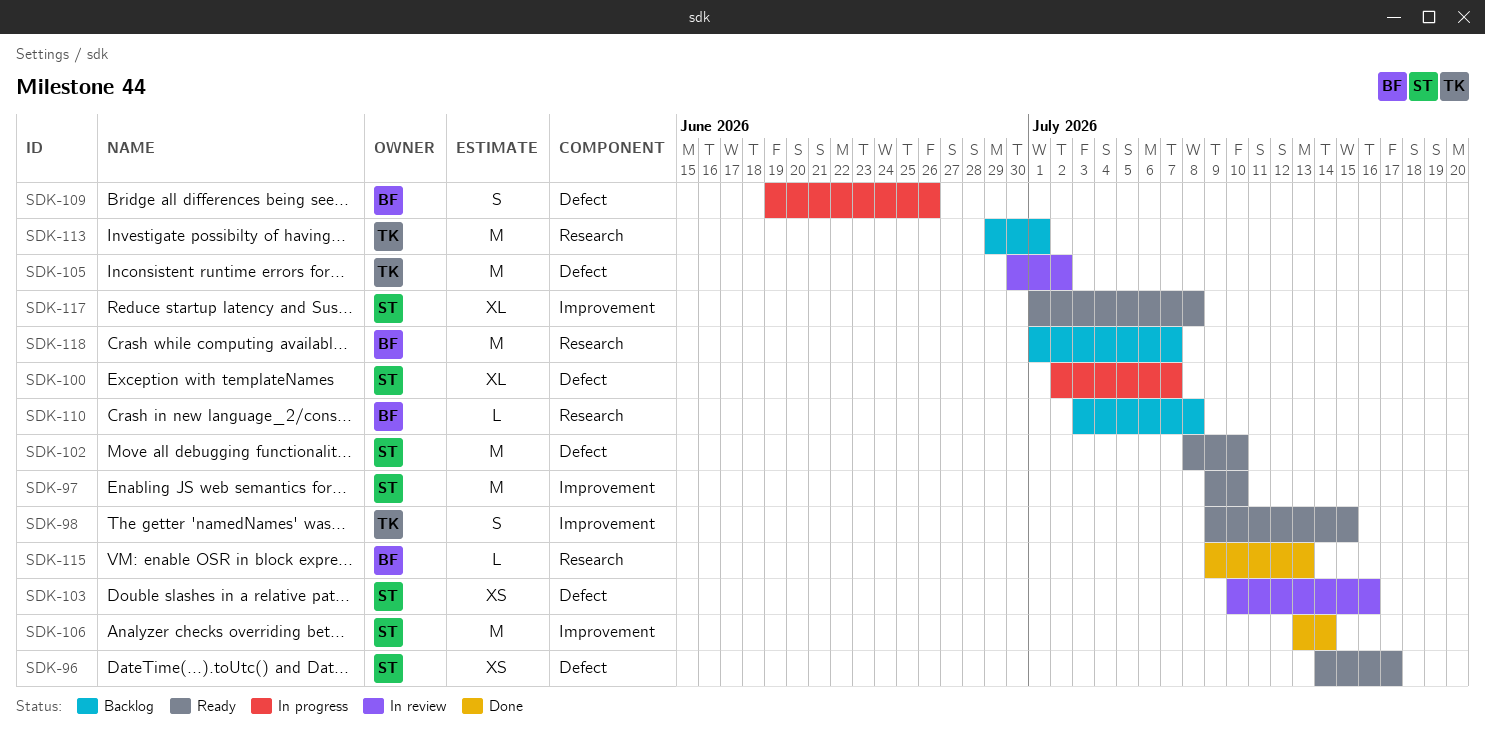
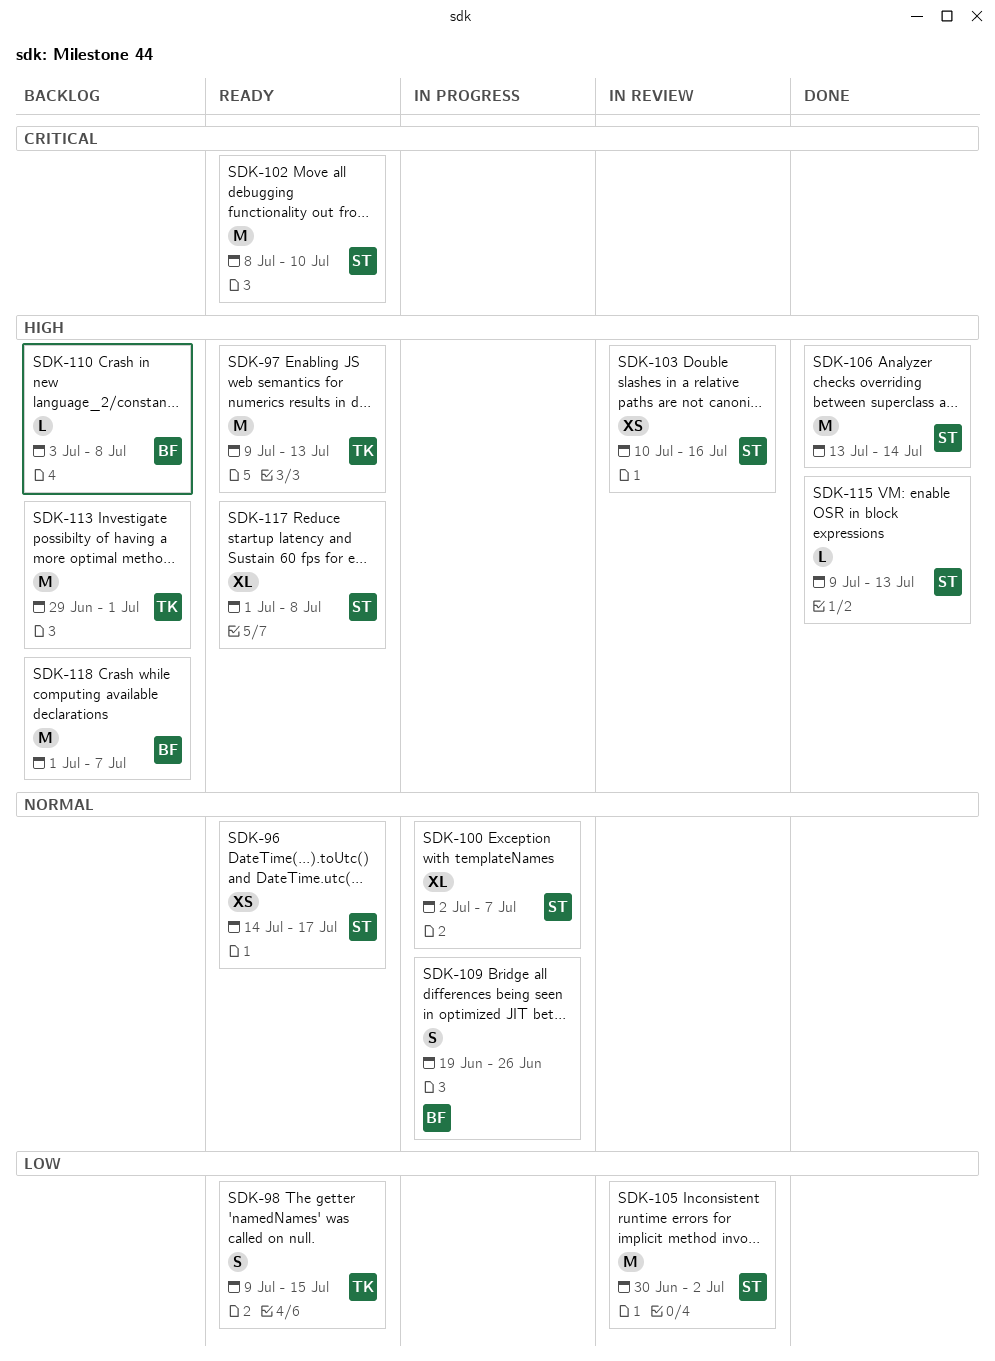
SDK-97, owner: ST -> TK
SDK-97, due: Jul 10 -> Jul 13
SDK-105, owner: TK -> ST
SDK-115, owner: BF -> ST

